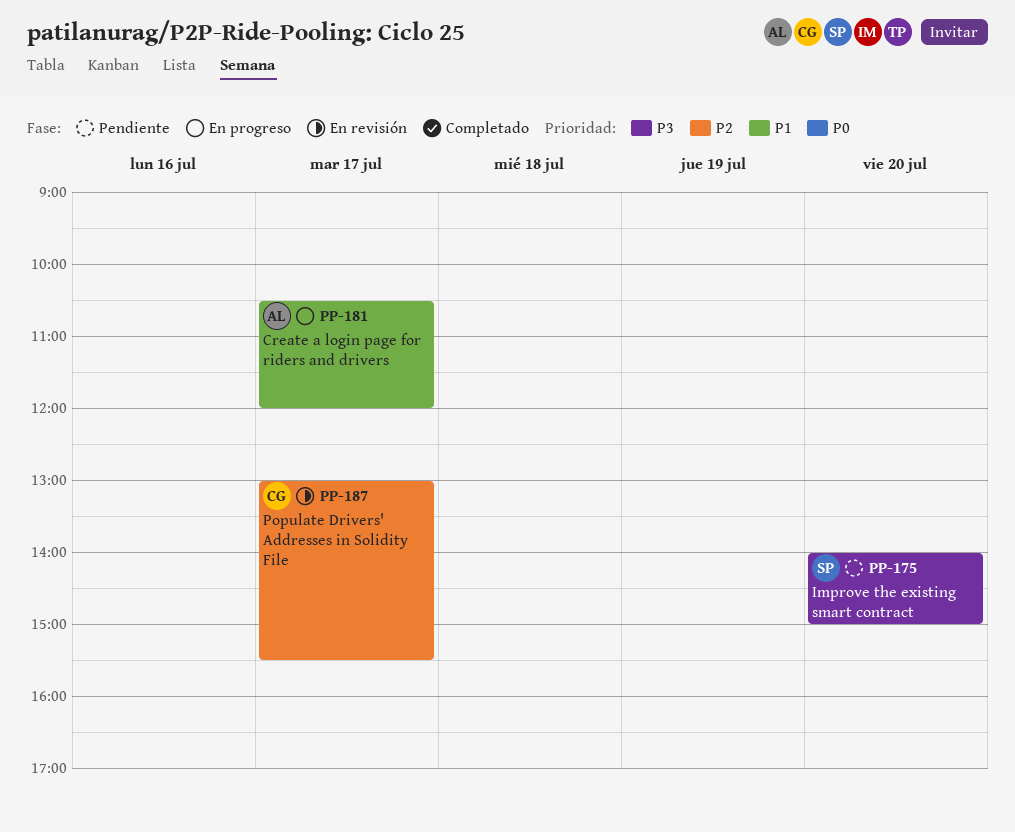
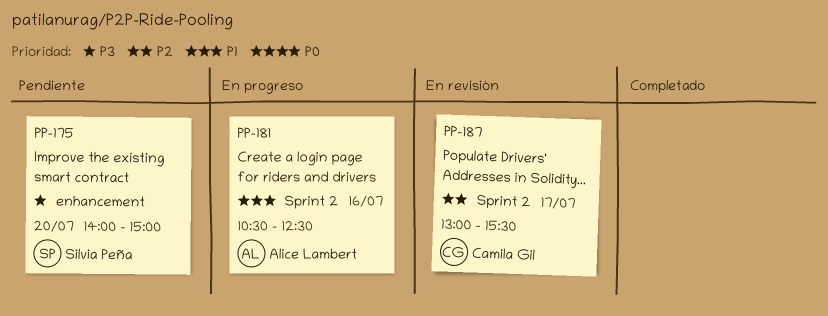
PP-181, day: Jul 17 -> Jul 16
PP-181, ends: 12:00 -> 12:30

